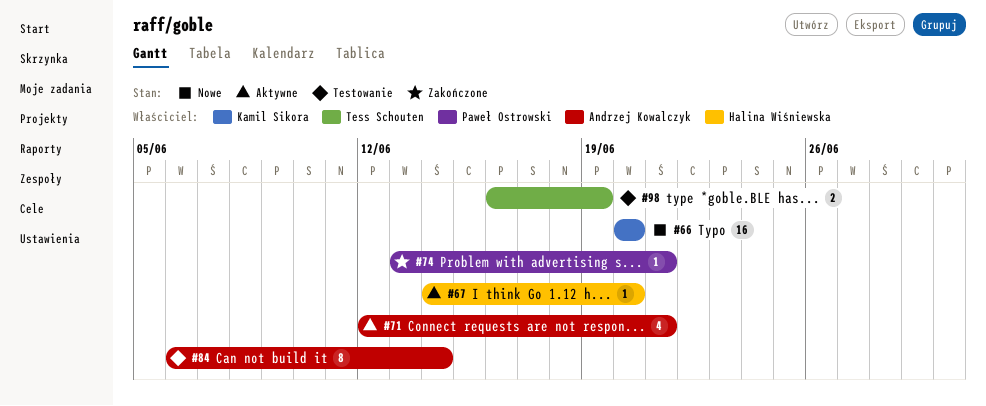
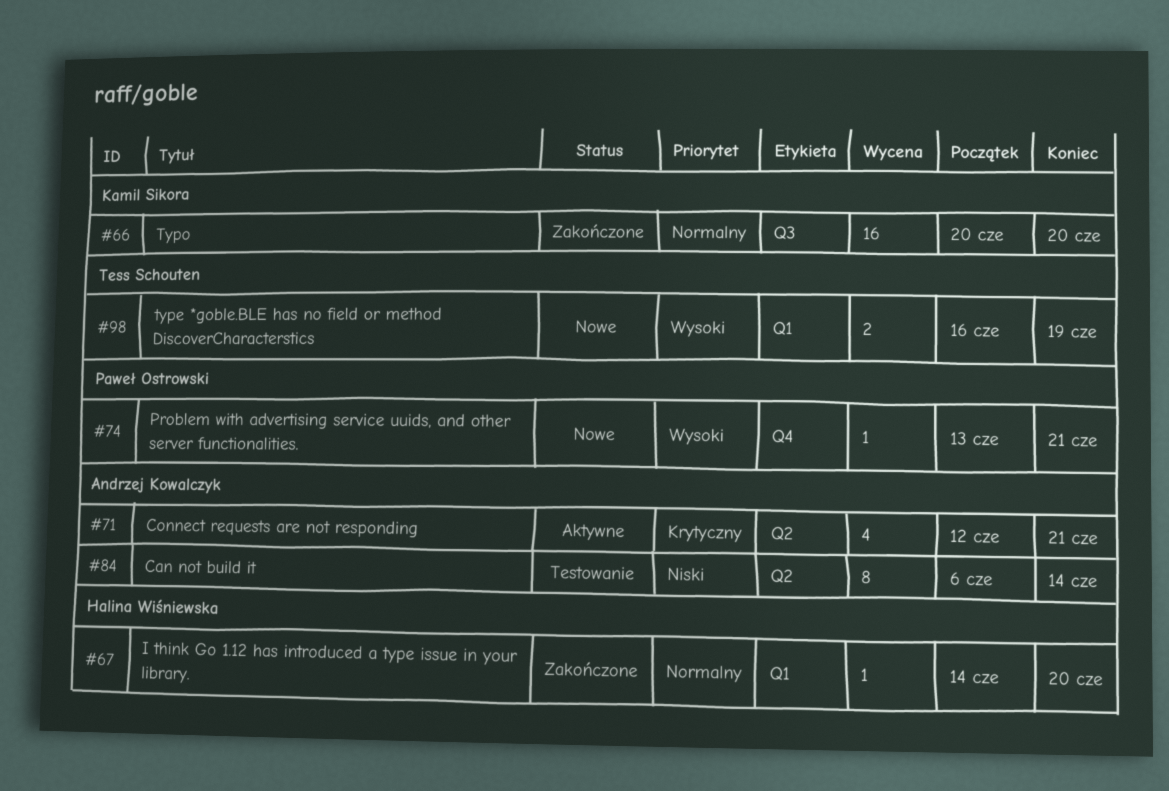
#66, status: Nowe -> Zakończone
#67, status: Aktywne -> Zakończone
#74, status: Zakończone -> Nowe
#98, status: Testowanie -> Nowe

